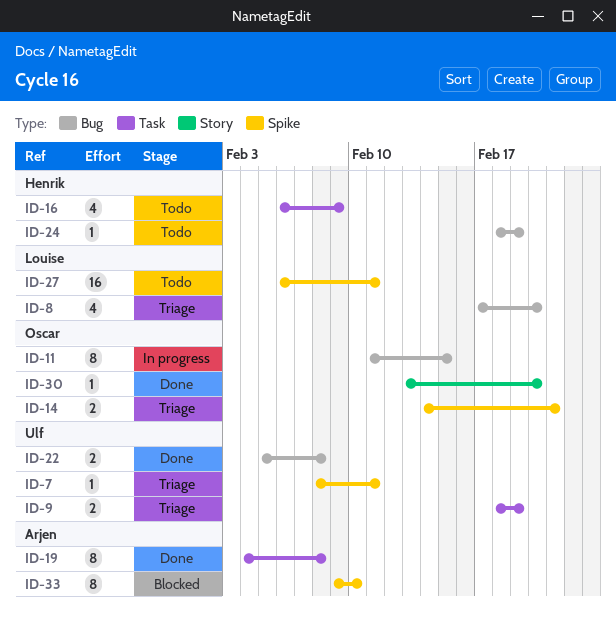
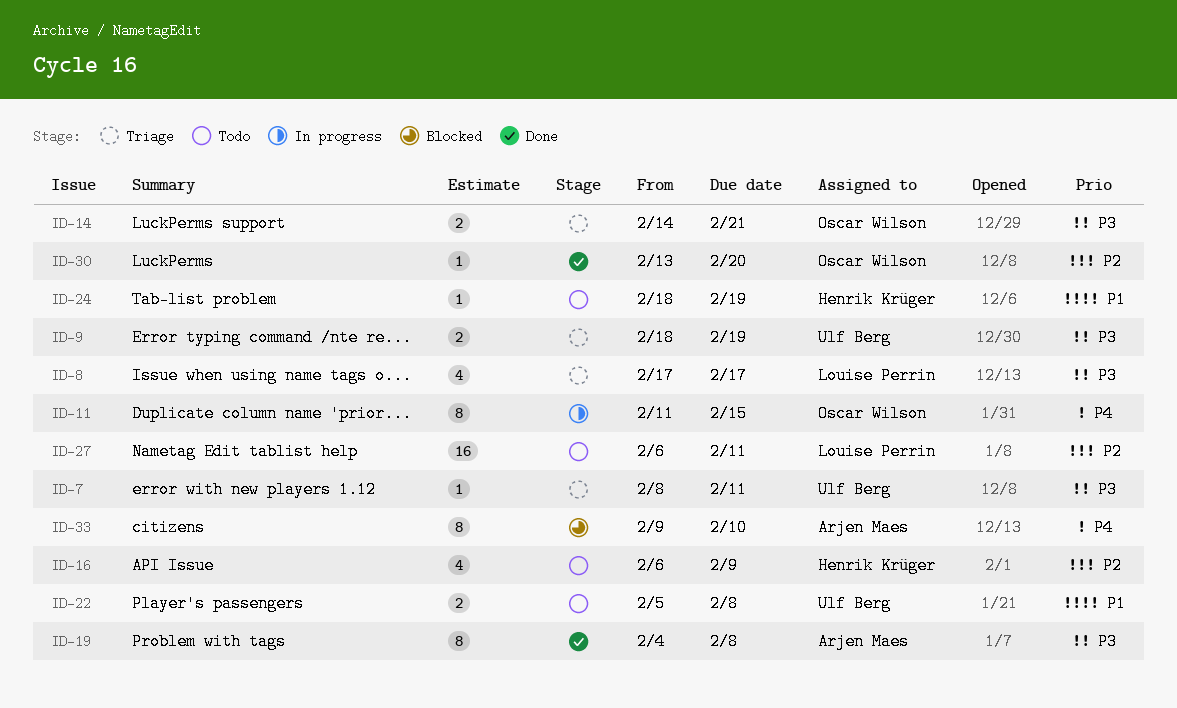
ID-8, due: Feb 20 -> Feb 17
ID-22, status: Done -> Todo

